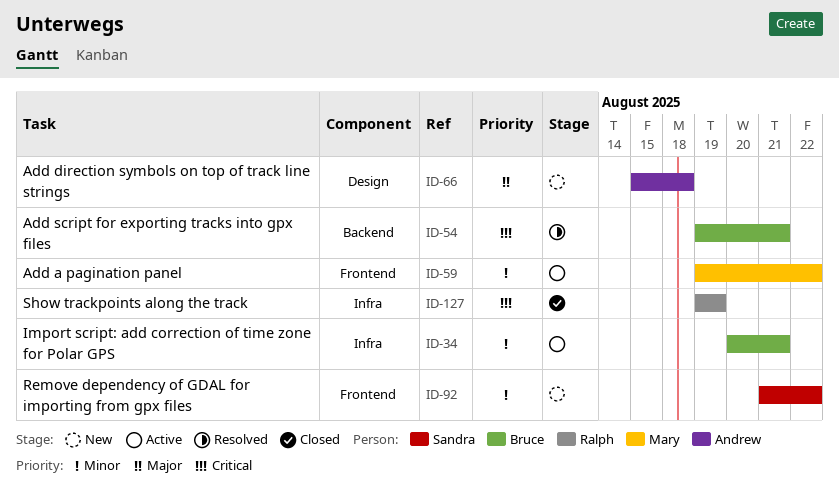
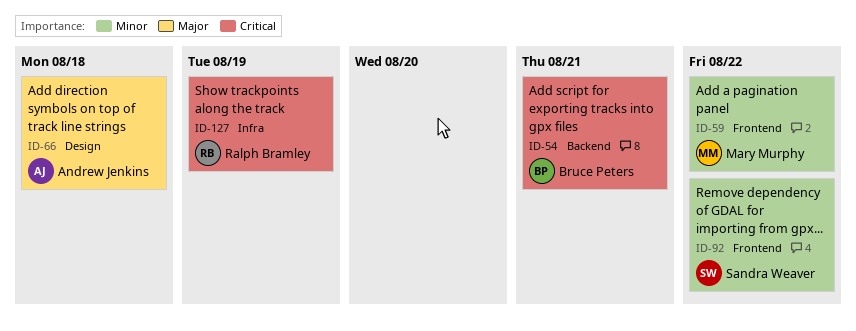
ID-34: present -> none

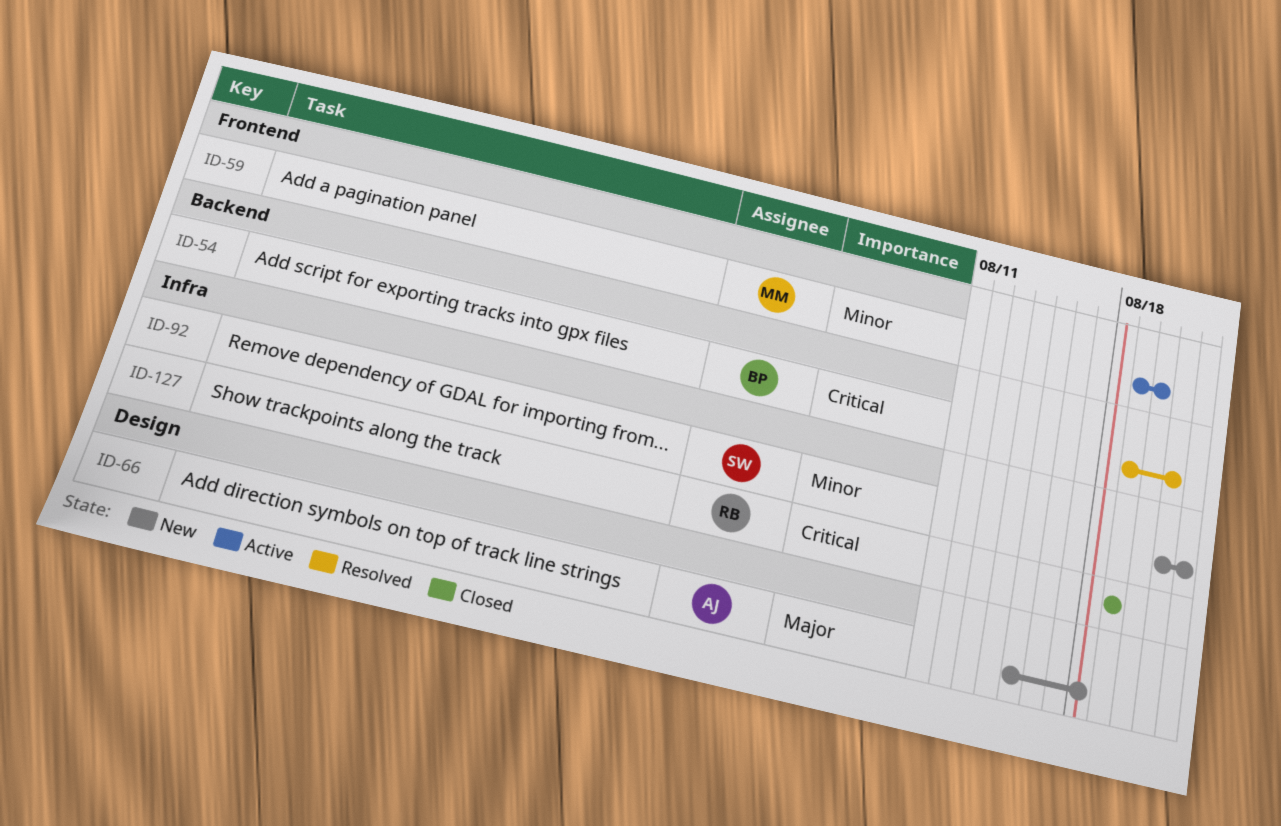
ID-59, due: Aug 22 -> Aug 20
ID-92, label: Frontend -> Infra

